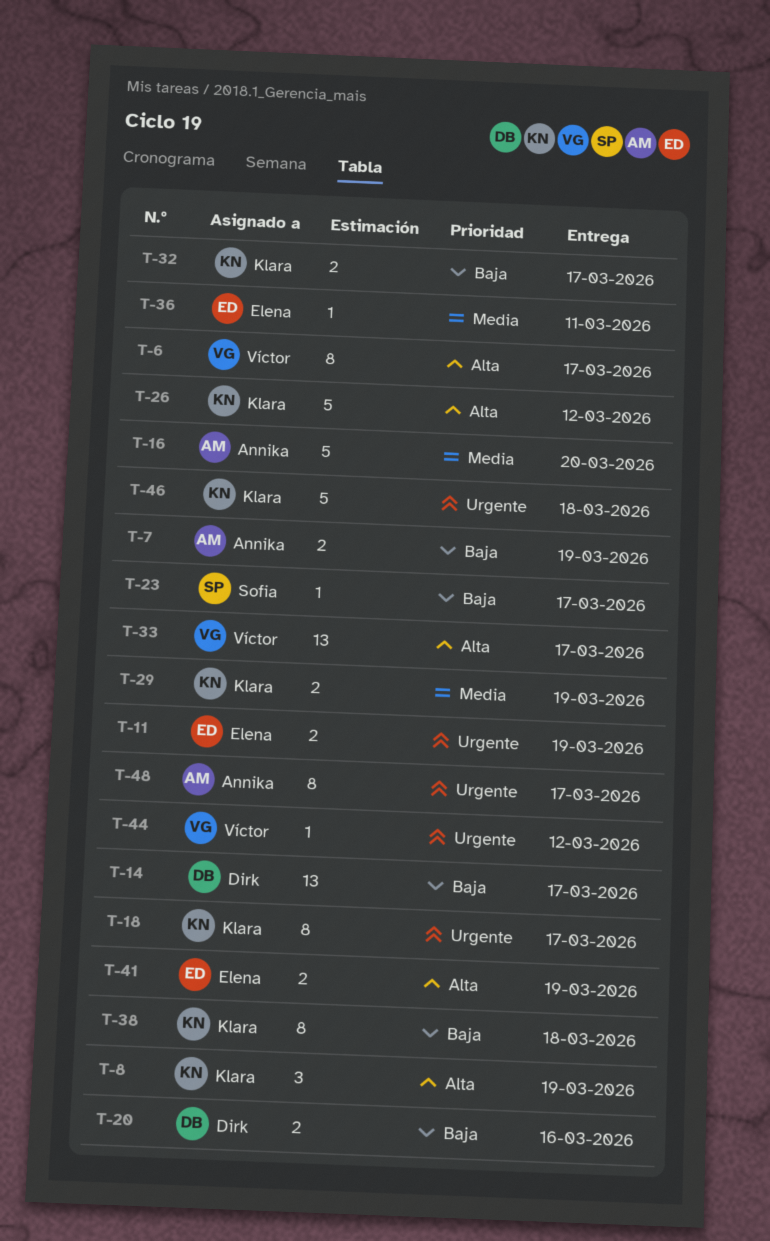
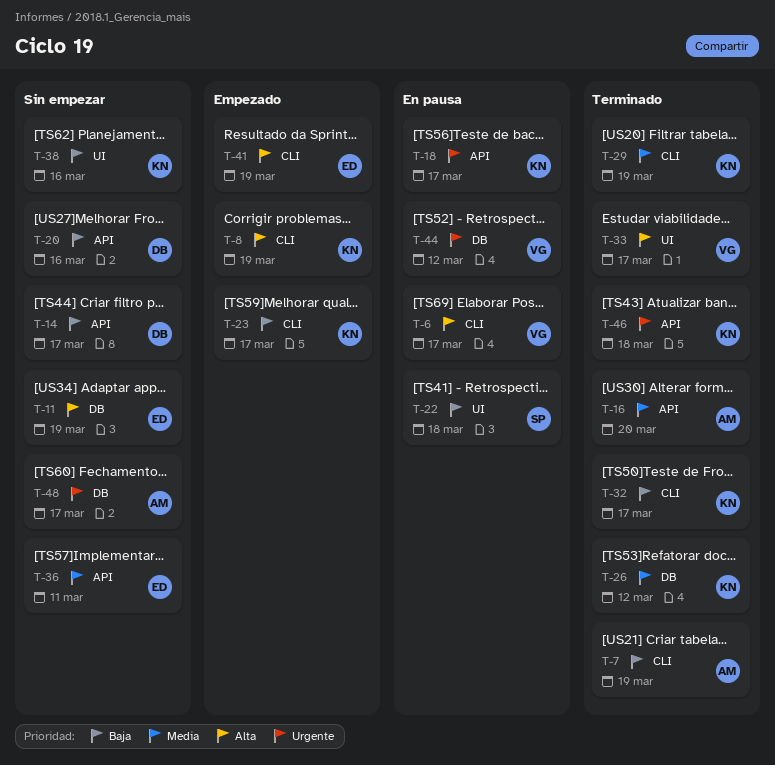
T-11, priority: Urgente -> Alta
T-22: none -> present
T-23, owner: Sofia -> Klara
T-26, priority: Alta -> Media
T-38, due: Mar 18 -> Mar 16

